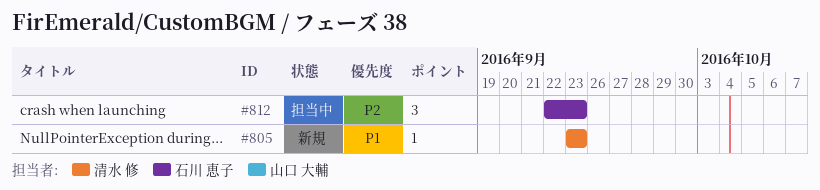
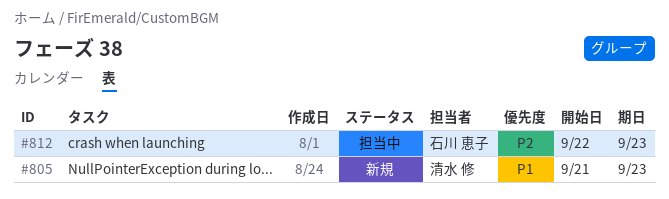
#805, start: Sep 23 -> Sep 21

